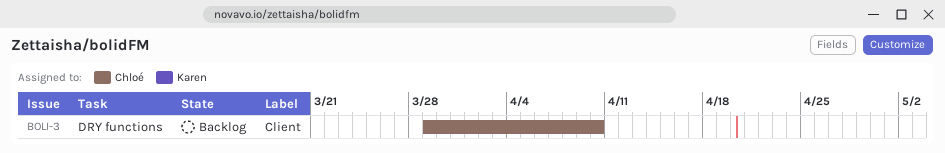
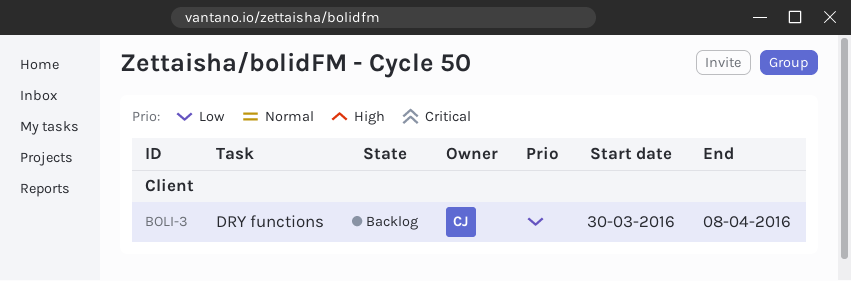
BOLI-3, start: Mar 29 -> Mar 30
BOLI-3, due: Apr 10 -> Apr 8

